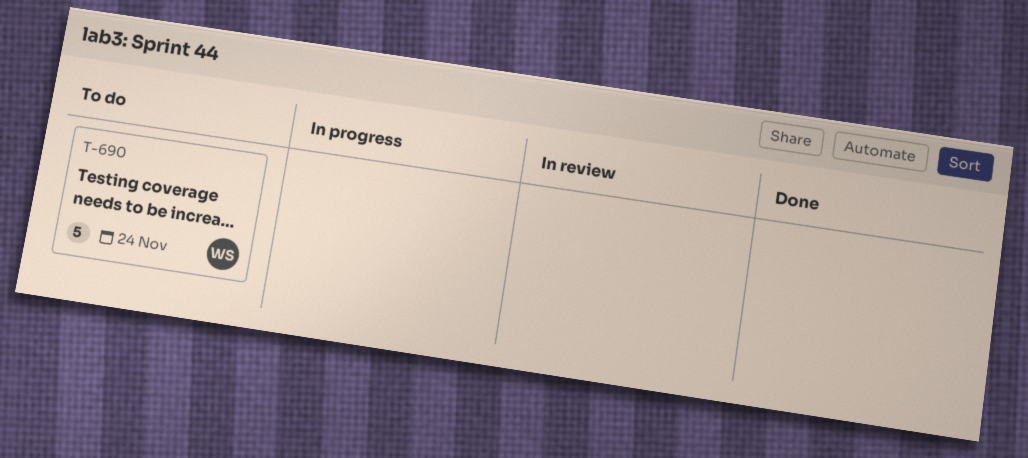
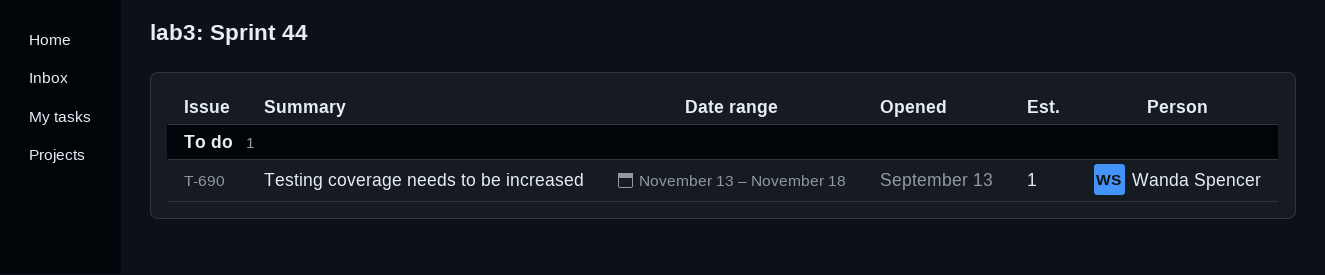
T-690, estimate: 5 -> 1
T-690, due: Nov 24 -> Nov 18

